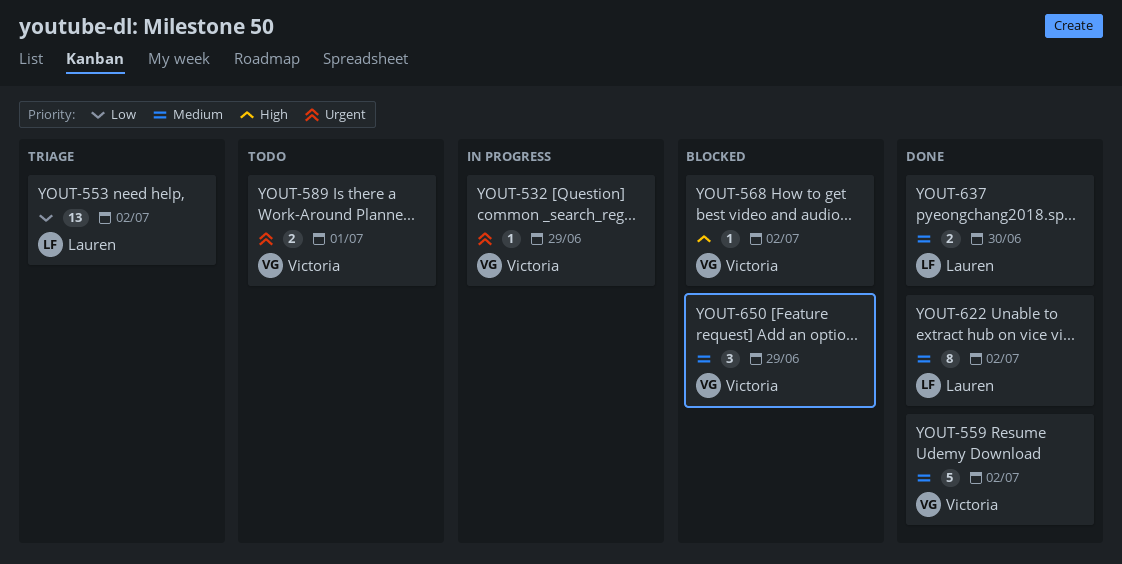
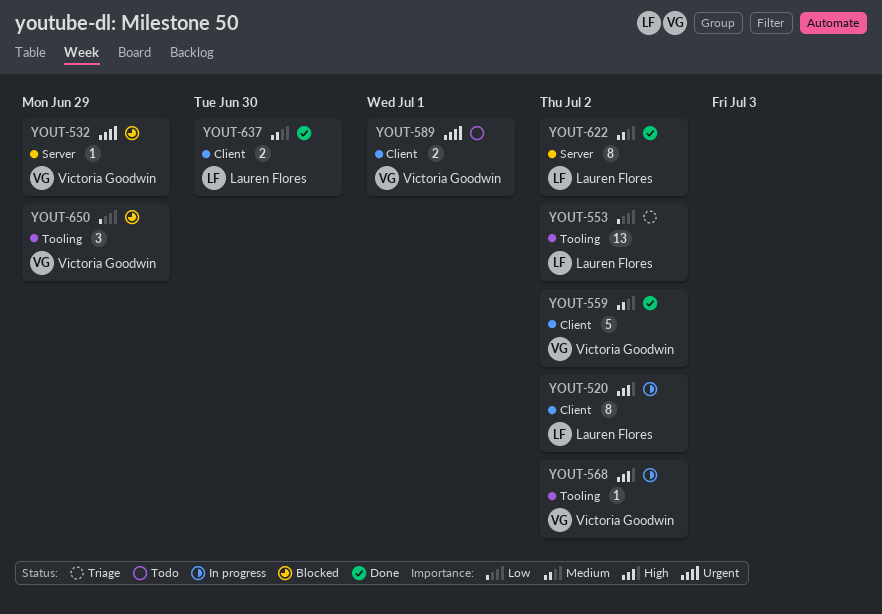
YOUT-520: none -> present
YOUT-532, status: In progress -> Blocked
YOUT-568, status: Blocked -> In progress
YOUT-650, priority: Medium -> Low

